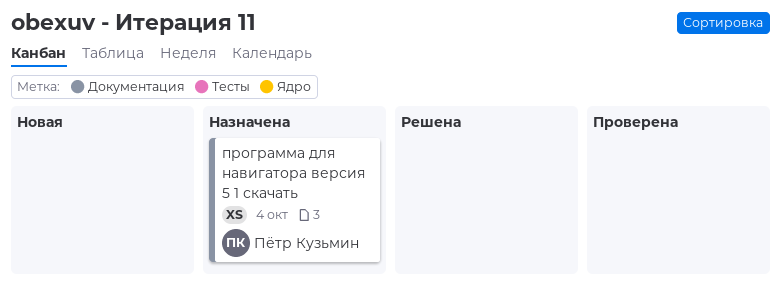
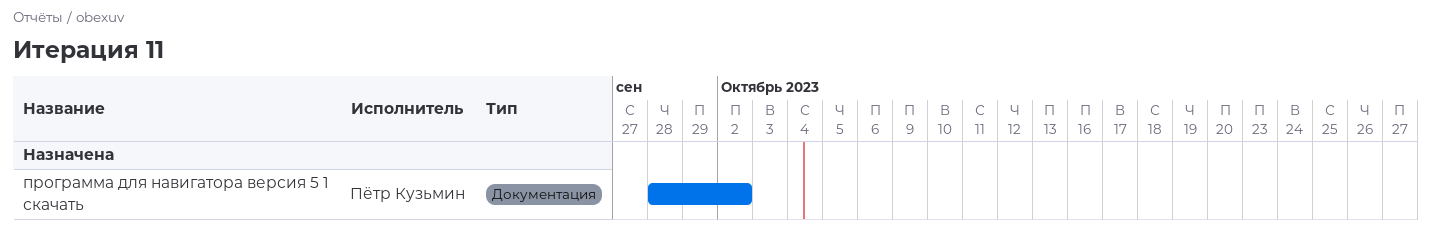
программа для навигатора версия 5 1 скачать, due: Oct 4 -> Oct 2

